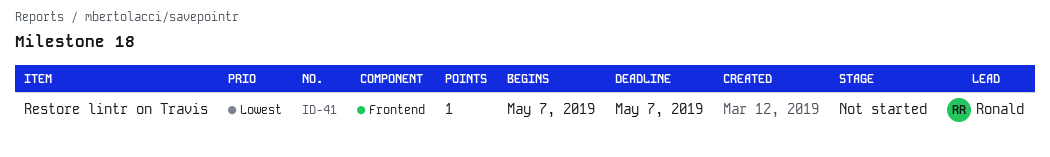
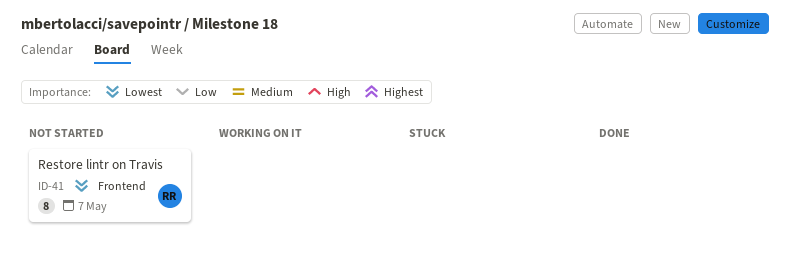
ID-41, estimate: 1 -> 8

